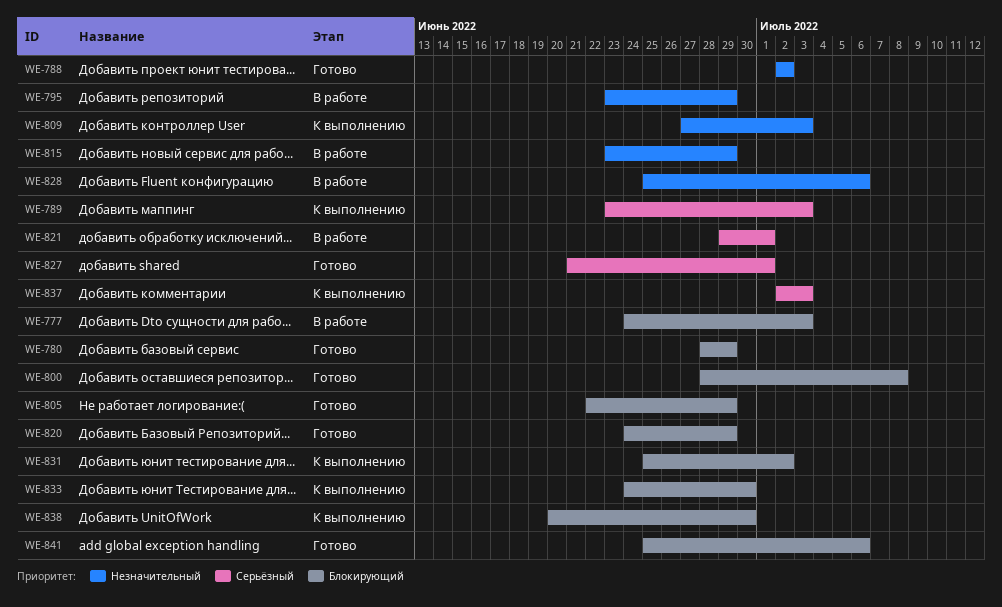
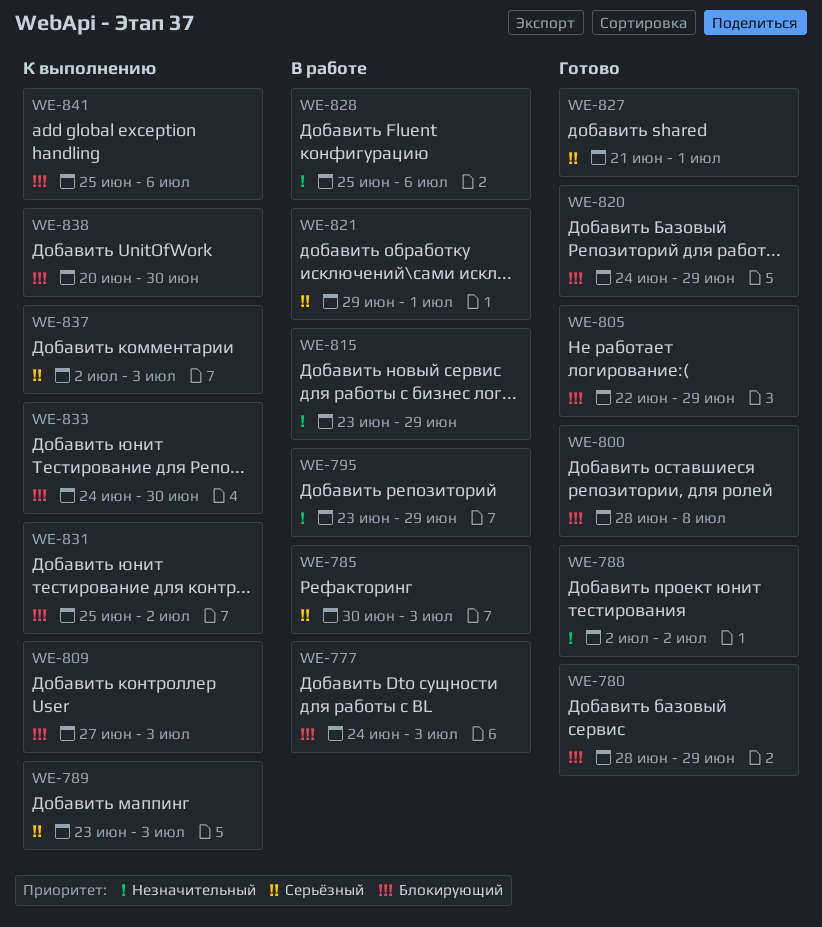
WE-785: none -> present
WE-809, priority: Незначительный -> Блокирующий
WE-841, status: Готово -> К выполнению

